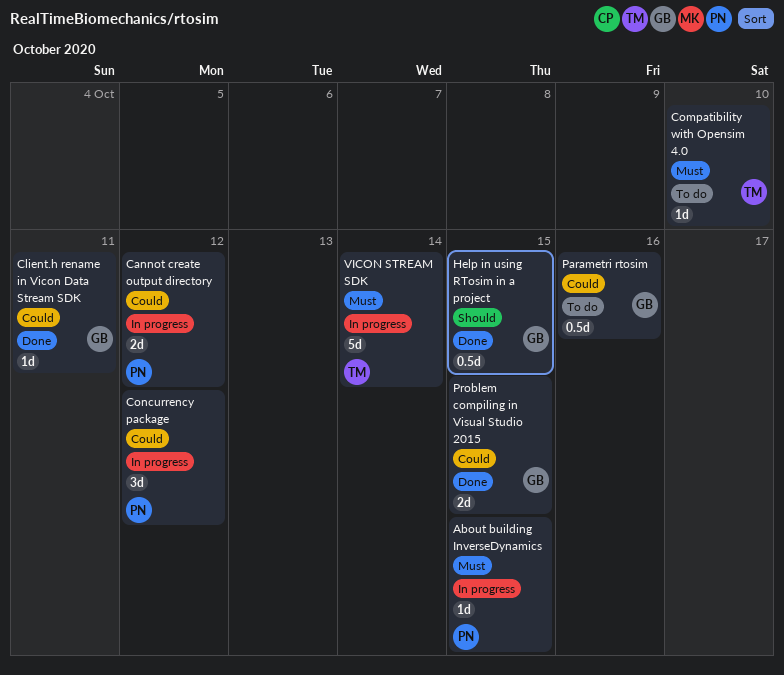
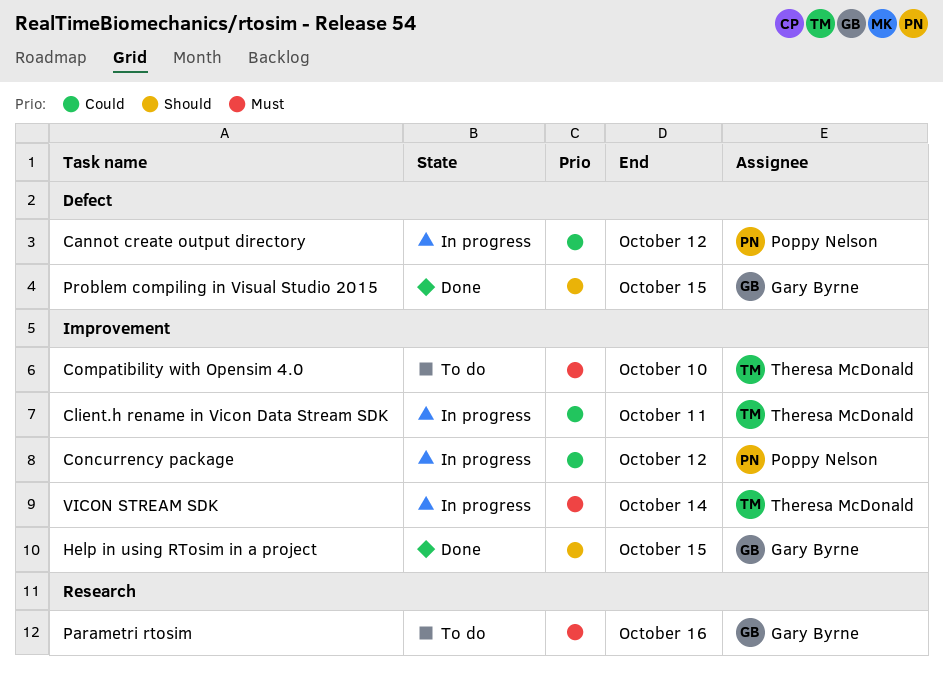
About building InverseDynamics: present -> none
Client.h rename in Vicon Data Stream SDK, status: Done -> In progress
Client.h rename in Vicon Data Stream SDK, owner: Gary Byrne -> Theresa McDonald
Parametri rtosim, priority: Could -> Must
Problem compiling in Visual Studio 2015, priority: Could -> Should

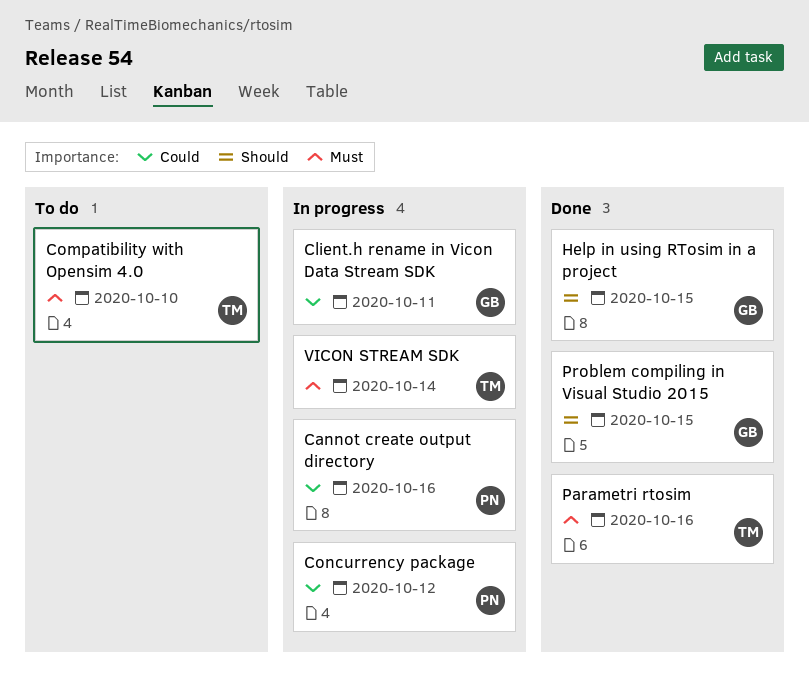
Cannot create output directory, due: Oct 12 -> Oct 16
Client.h rename in Vicon Data Stream SDK, owner: Theresa McDonald -> Gary Byrne
Parametri rtosim, status: To do -> Done
Parametri rtosim, owner: Gary Byrne -> Theresa McDonald

